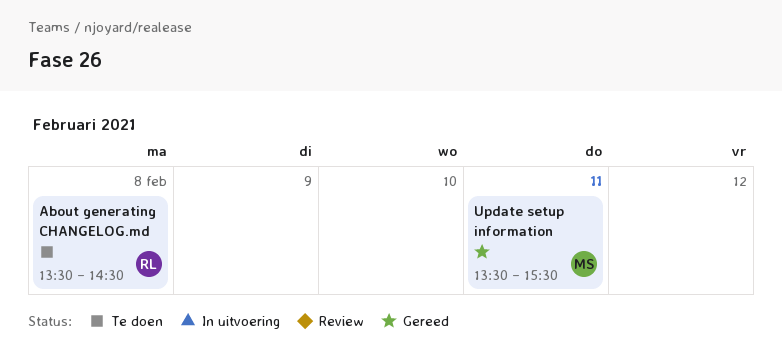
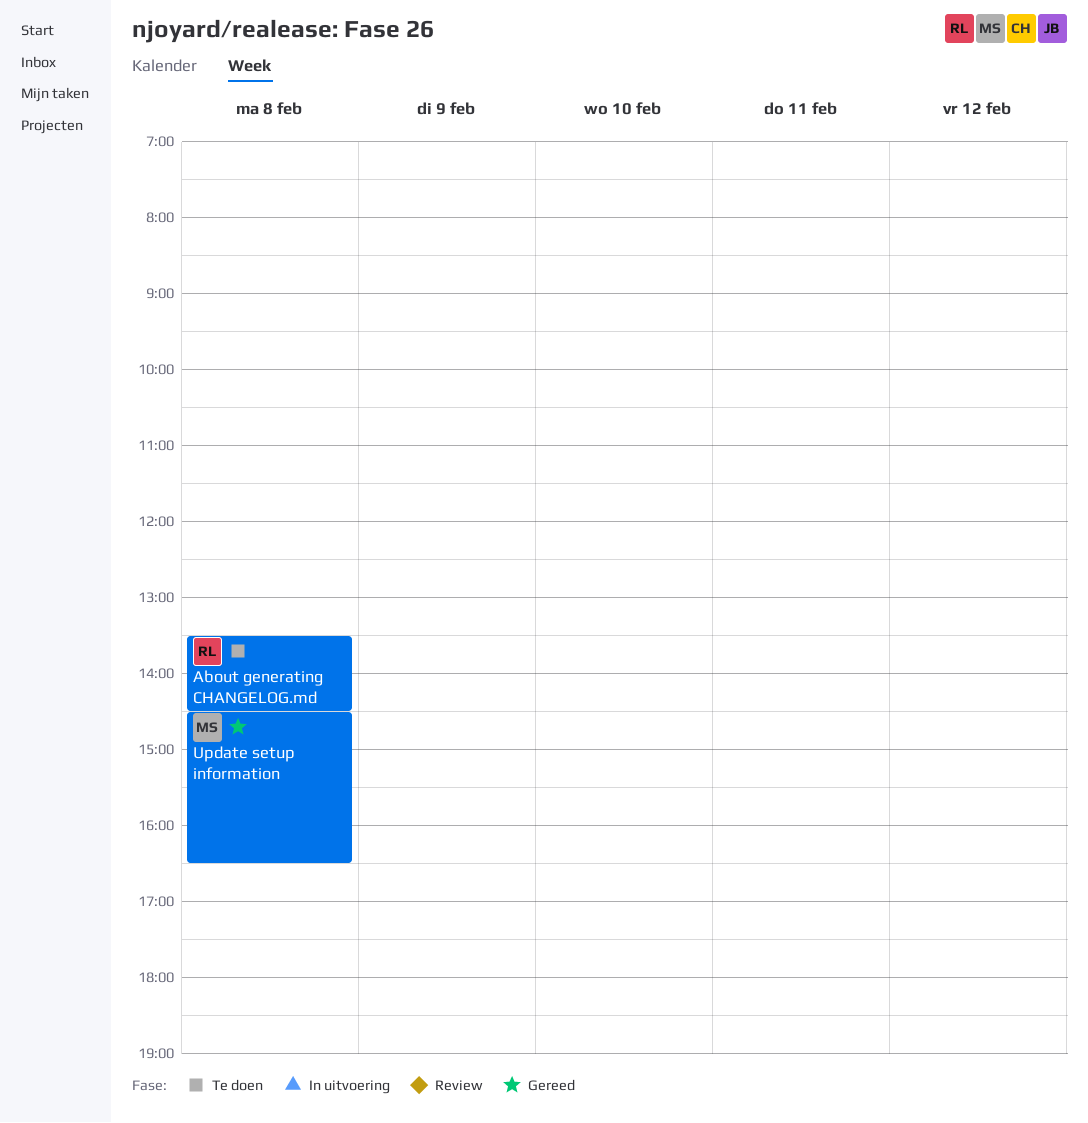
Update setup information, day: Feb 11 -> Feb 8
Update setup information, begins: 13:30 -> 14:30
Update setup information, ends: 15:30 -> 16:30

